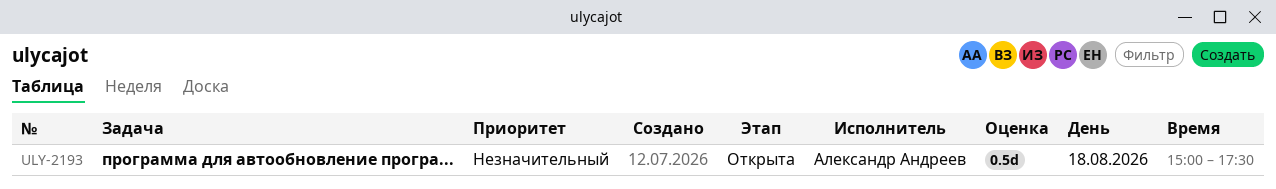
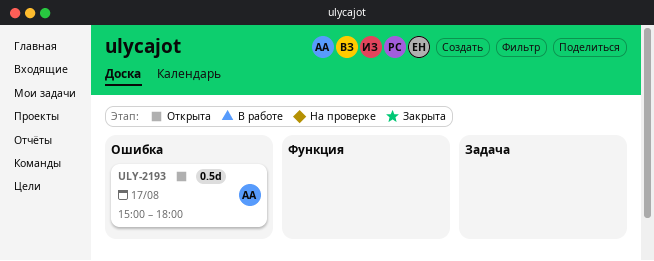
ULY-2193, day: Aug 18 -> Aug 17
ULY-2193, ends: 17:30 -> 18:00

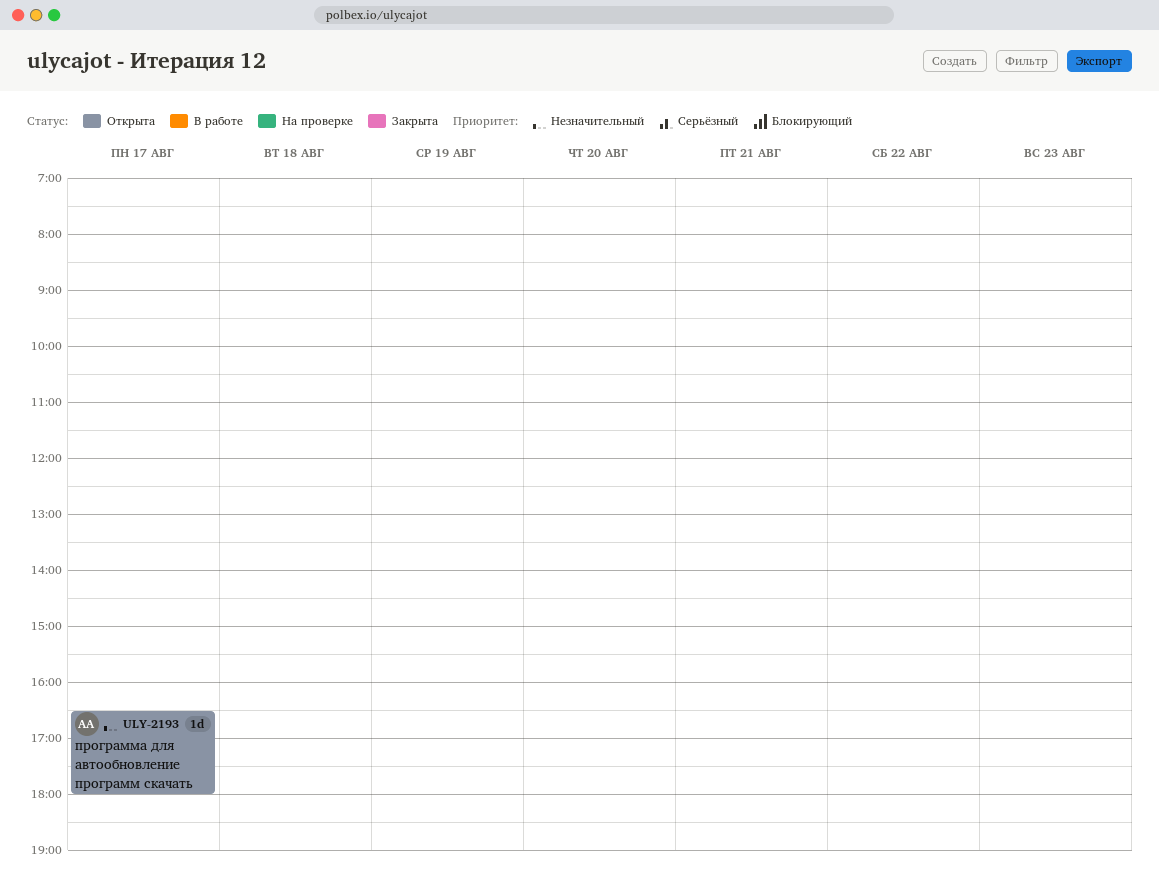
ULY-2193, estimate: 0.5d -> 1d
ULY-2193, begins: 15:00 -> 16:30

